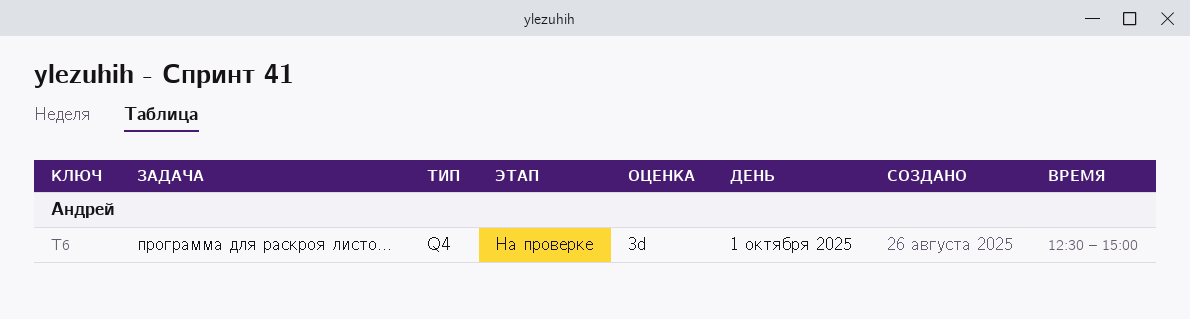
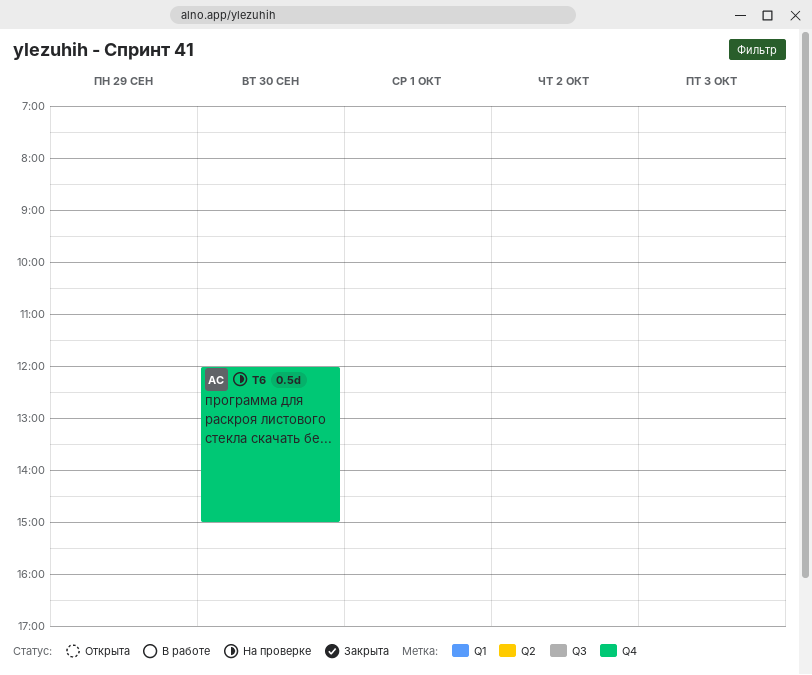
T6, estimate: 3d -> 0.5d
T6, day: Oct 1 -> Sep 30
T6, begins: 12:30 -> 12:00

